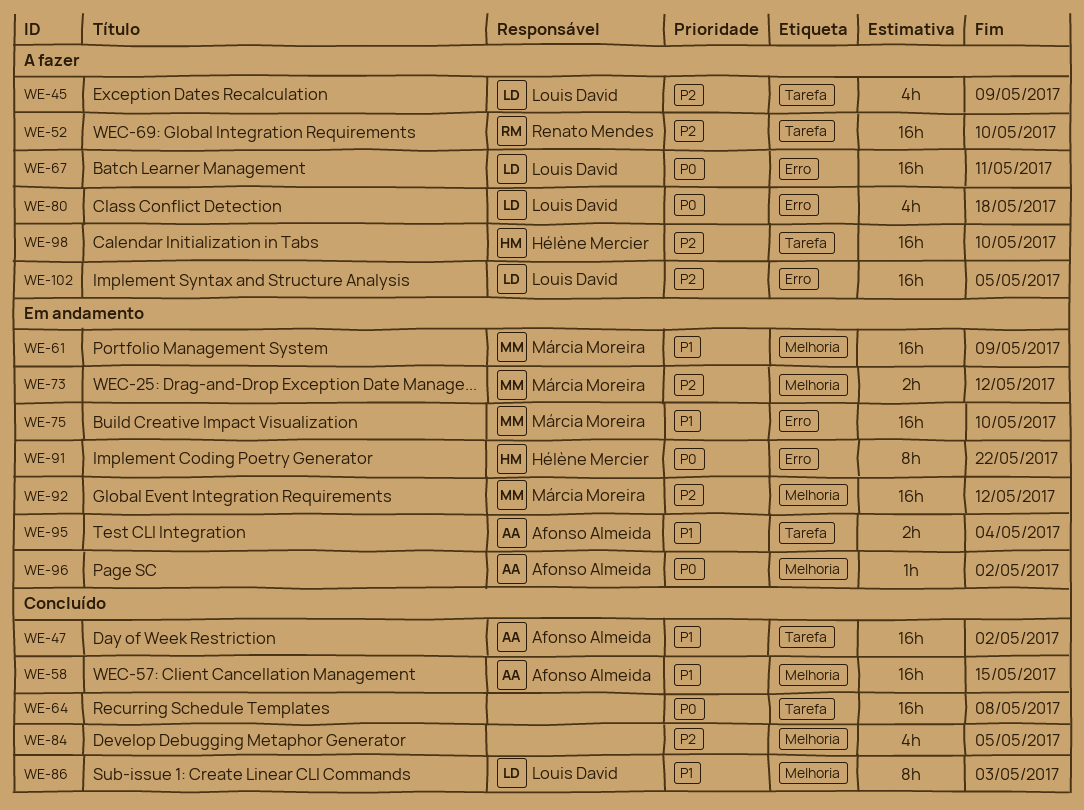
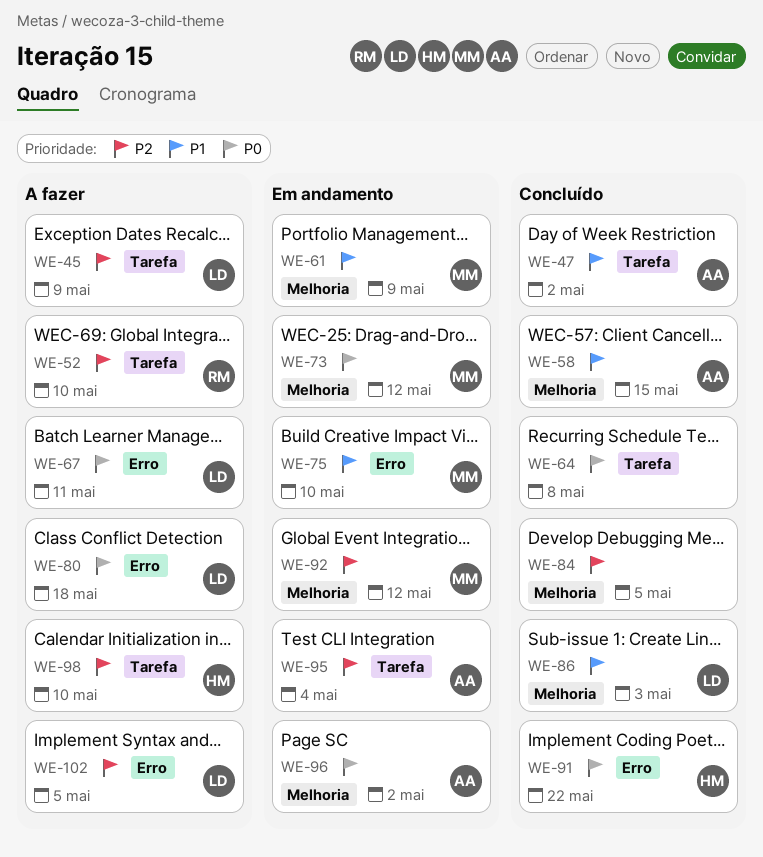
WE-73, priority: P2 -> P0
WE-91, status: Em andamento -> Concluído
WE-95, priority: P1 -> P2

